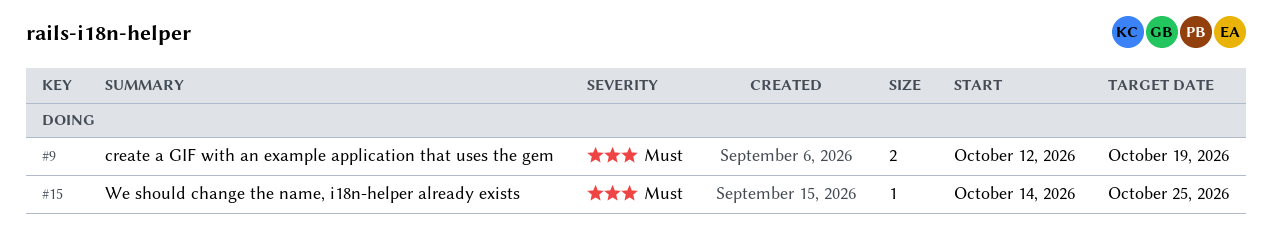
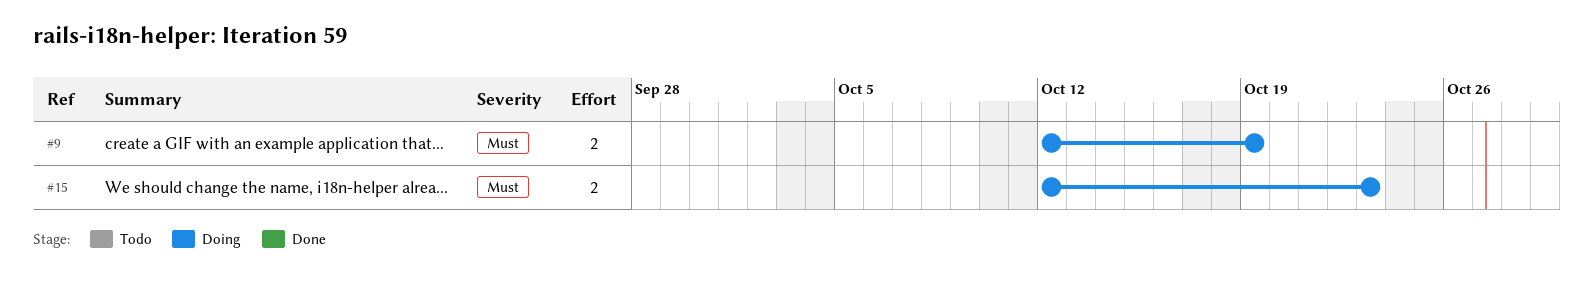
#15, estimate: 1 -> 2
#15, start: Oct 14 -> Oct 12
#15, due: Oct 25 -> Oct 23

